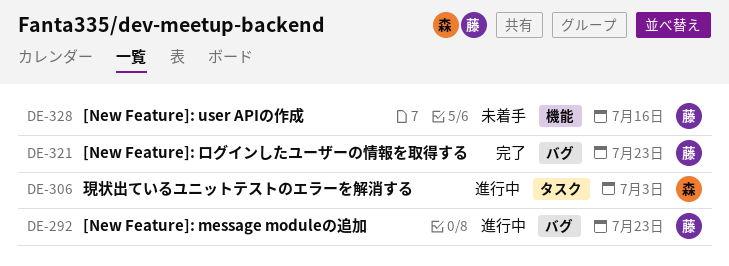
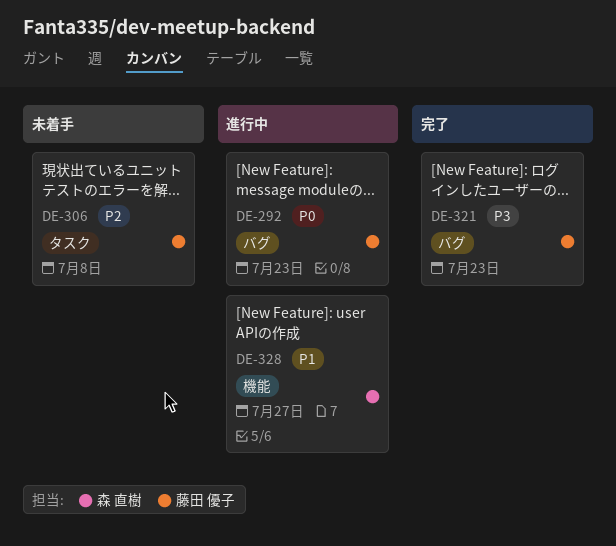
DE-306, status: 進行中 -> 未着手
DE-306, owner: 森 直樹 -> 藤田 優子
DE-306, due: Jul 3 -> Jul 8
DE-328, status: 未着手 -> 進行中
DE-328, owner: 藤田 優子 -> 森 直樹
DE-328, due: Jul 16 -> Jul 27

